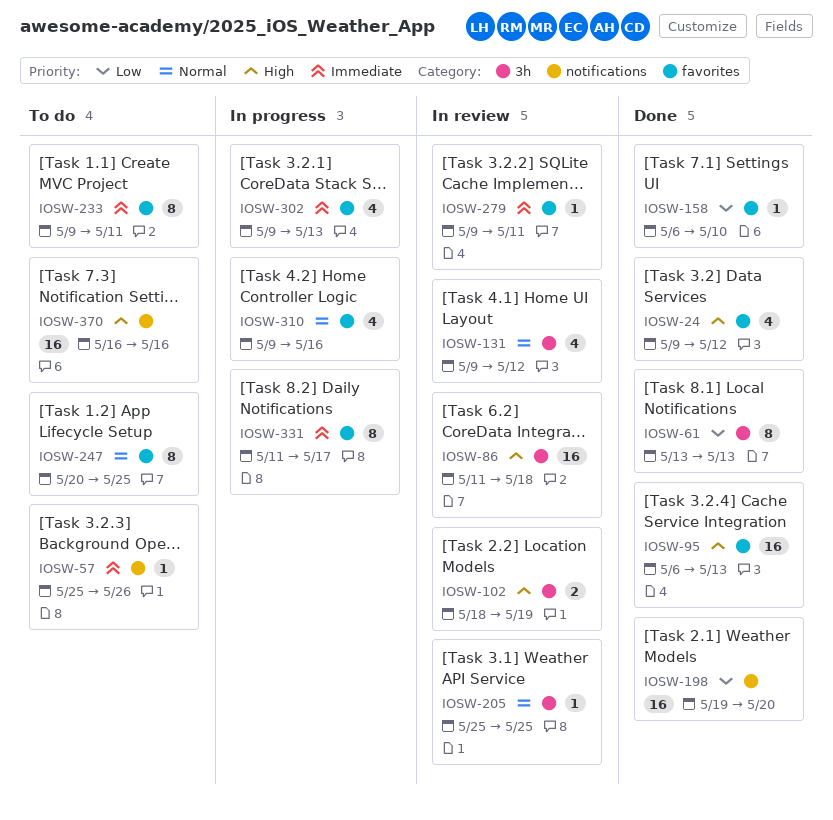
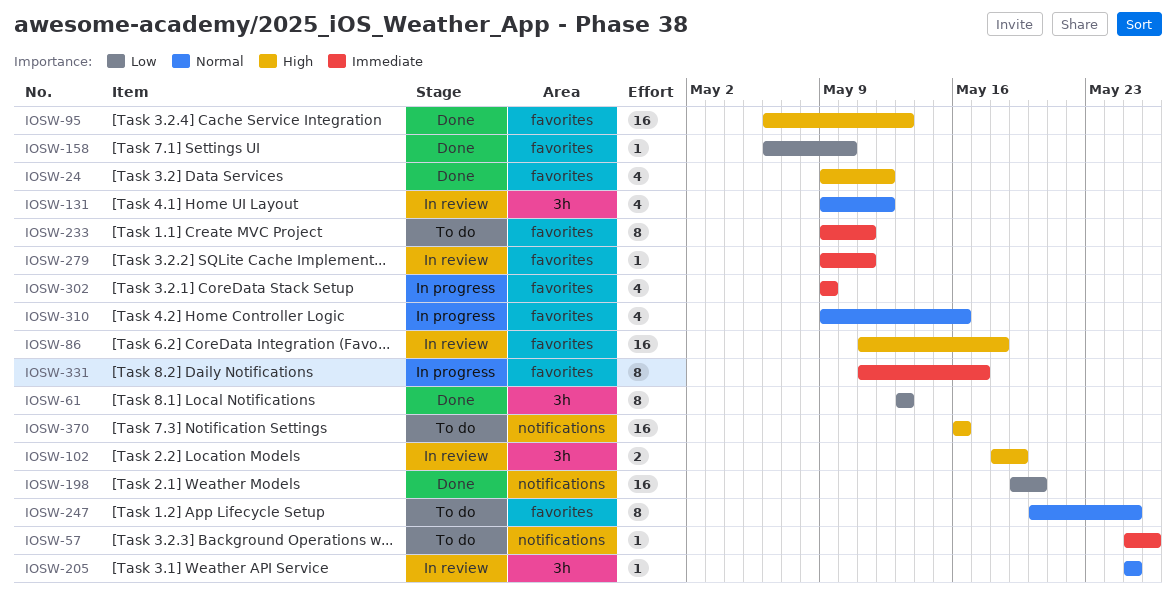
IOSW-86, label: 3h -> favorites
IOSW-302, due: May 13 -> May 9

